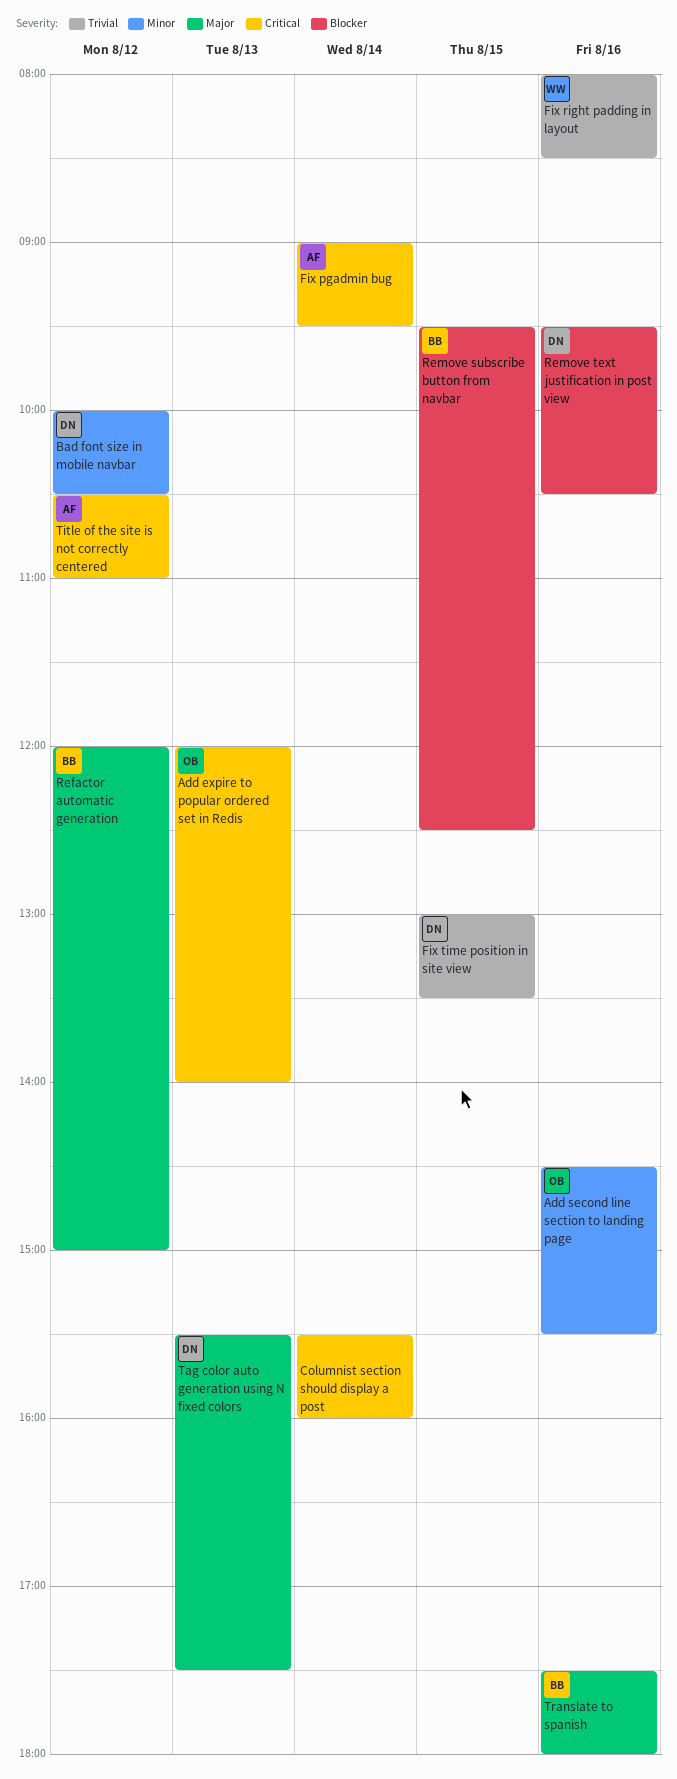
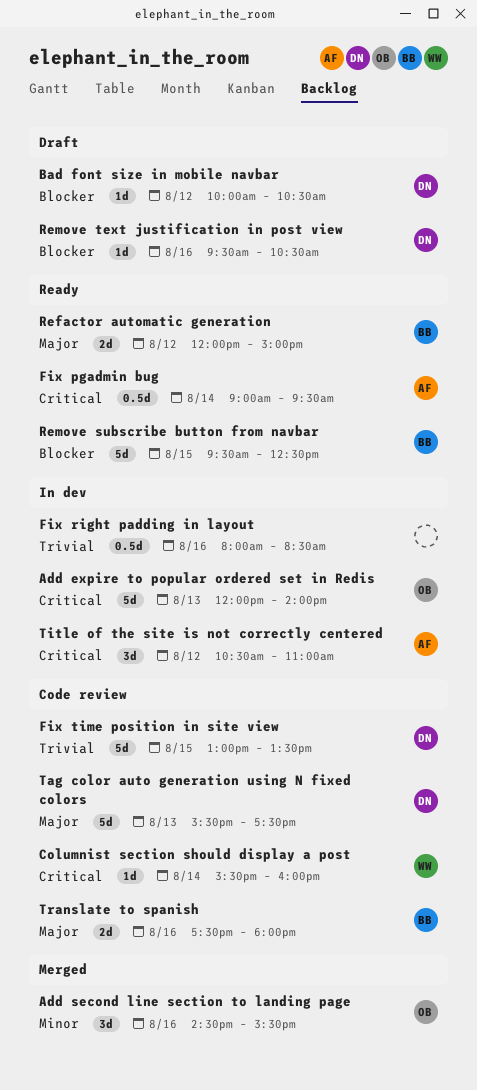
Bad font size in mobile navbar, priority: Minor -> Blocker
Columnist section should display a post, owner: none -> WW
Fix right padding in layout, owner: WW -> none

